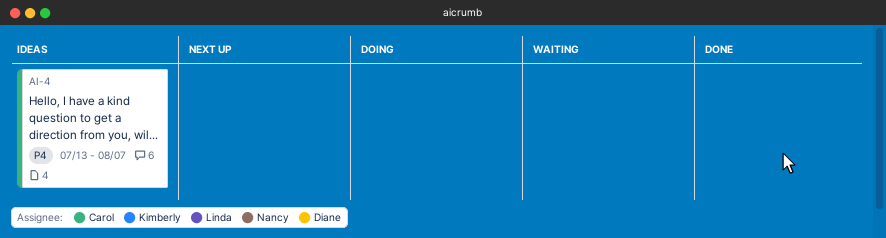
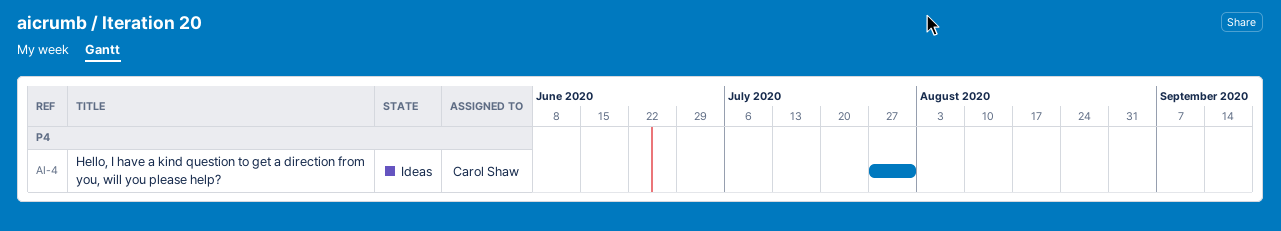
AI-4, start: Jul 13 -> Jul 27
AI-4, due: Aug 7 -> Jul 31

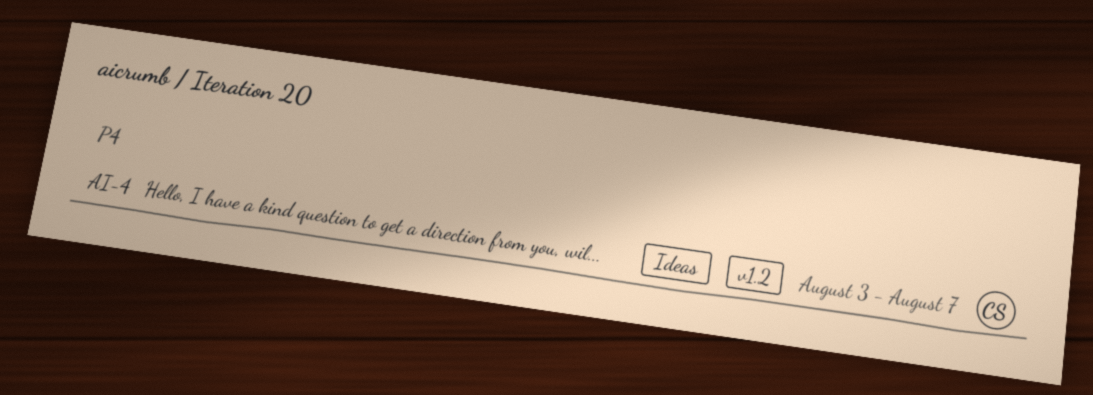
AI-4, start: Jul 27 -> Aug 3
AI-4, due: Jul 31 -> Aug 7

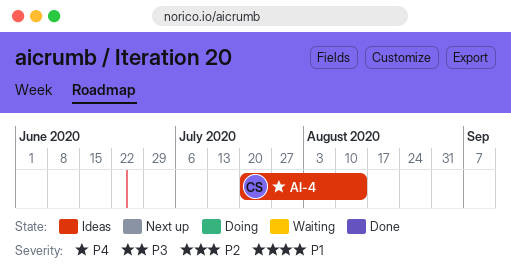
AI-4, start: Aug 3 -> Jul 20
AI-4, due: Aug 7 -> Aug 14

